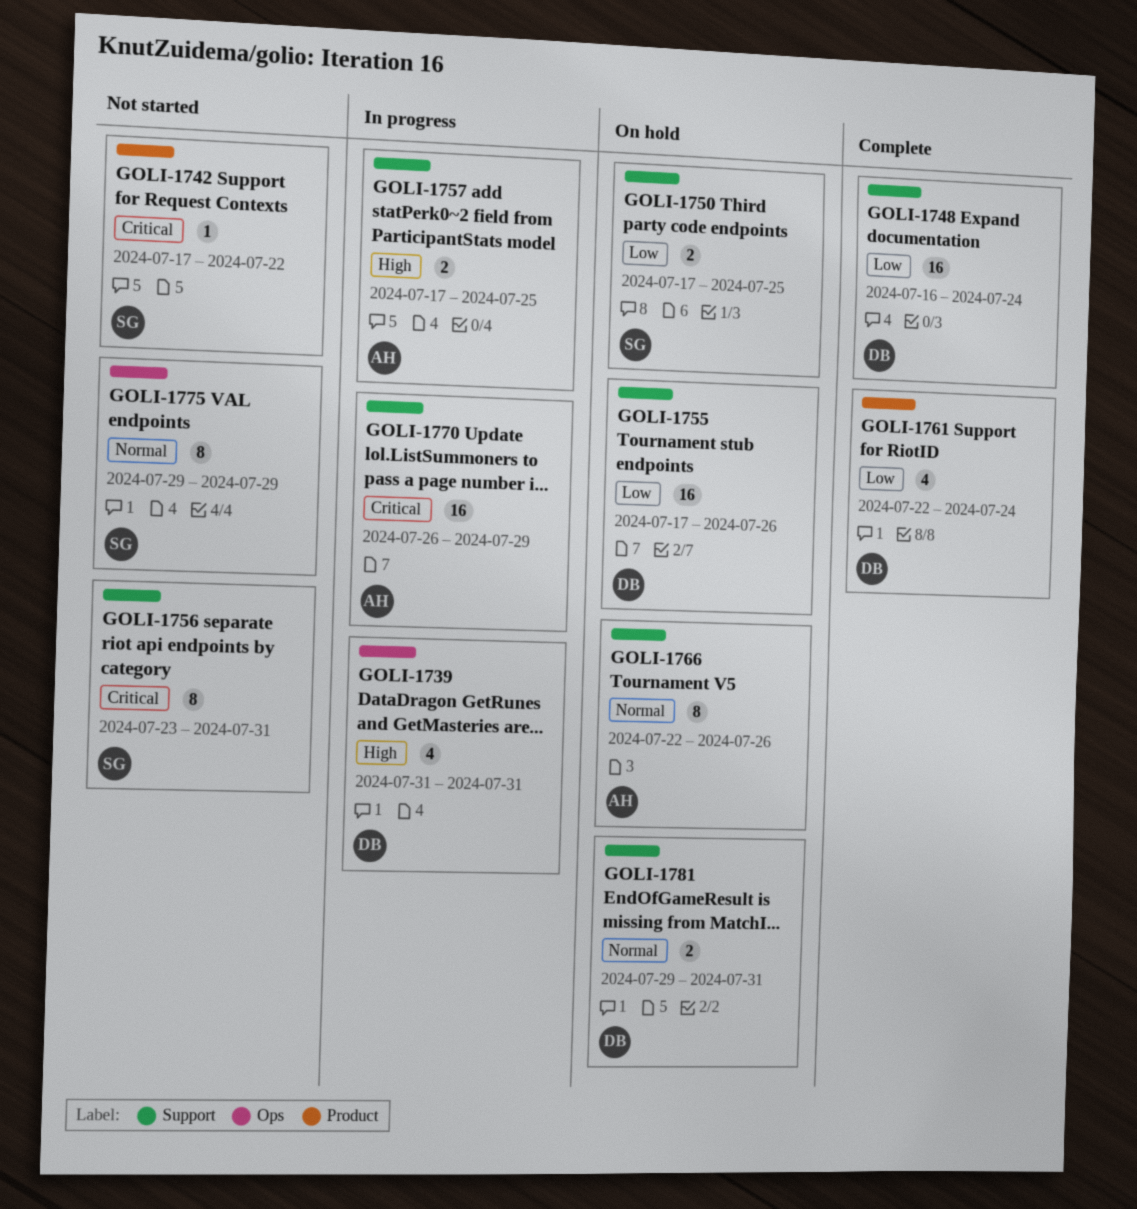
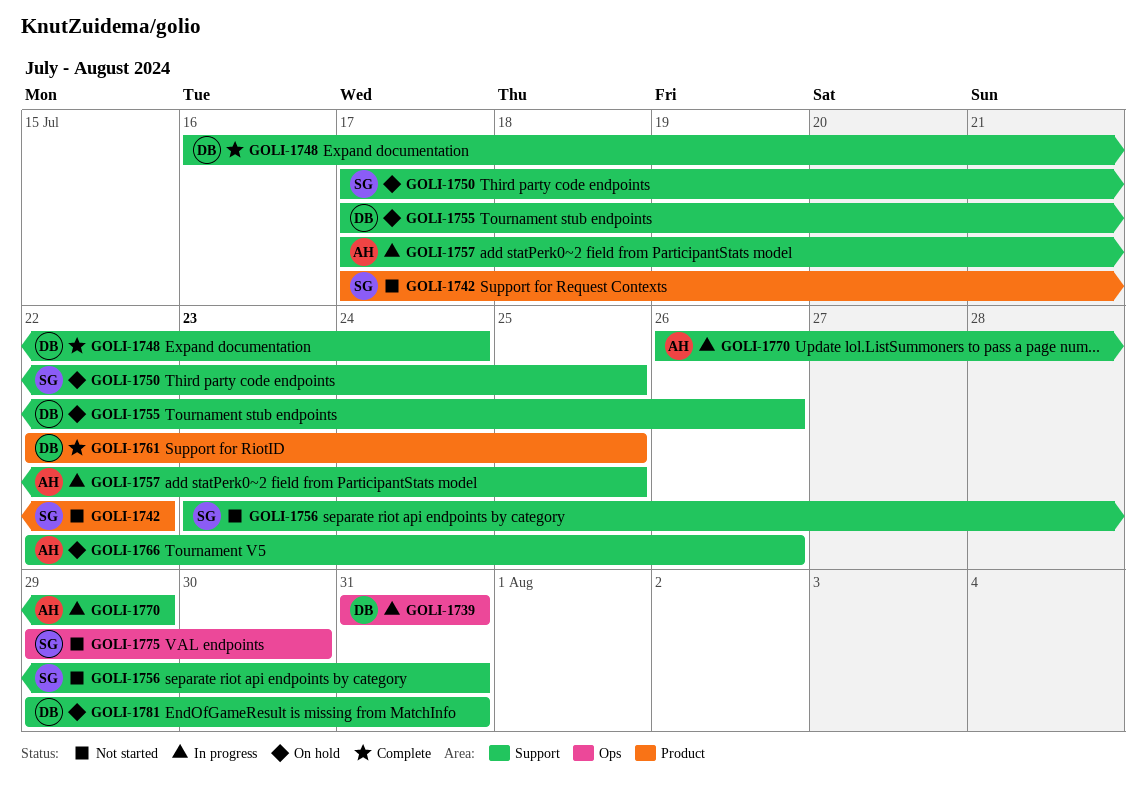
GOLI-1761, due: Jul 24 -> Jul 25
GOLI-1775, due: Jul 29 -> Jul 30

